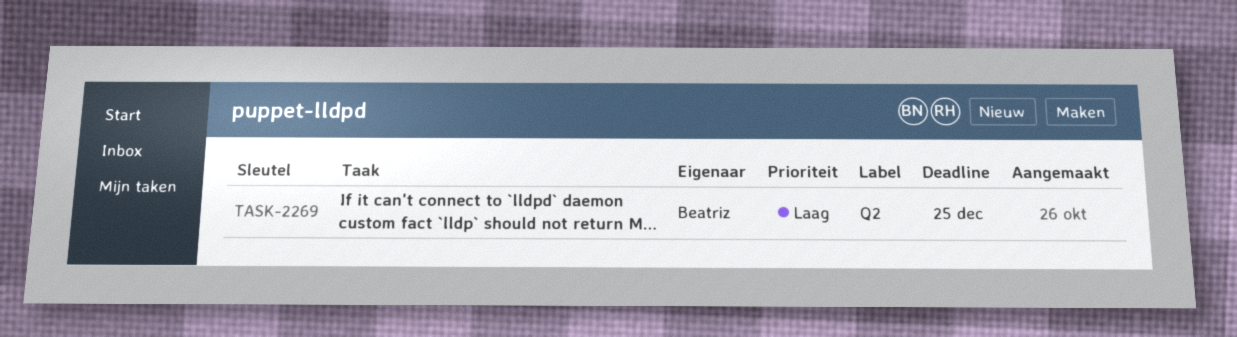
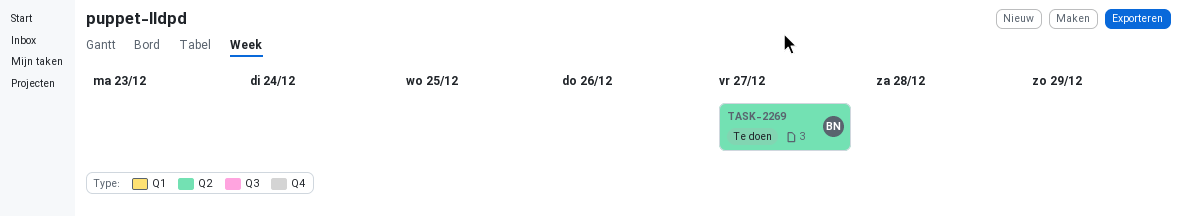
TASK-2269, due: Dec 25 -> Dec 27

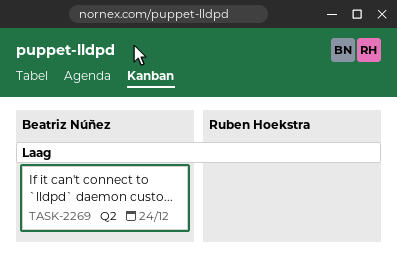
TASK-2269, due: Dec 27 -> Dec 24

